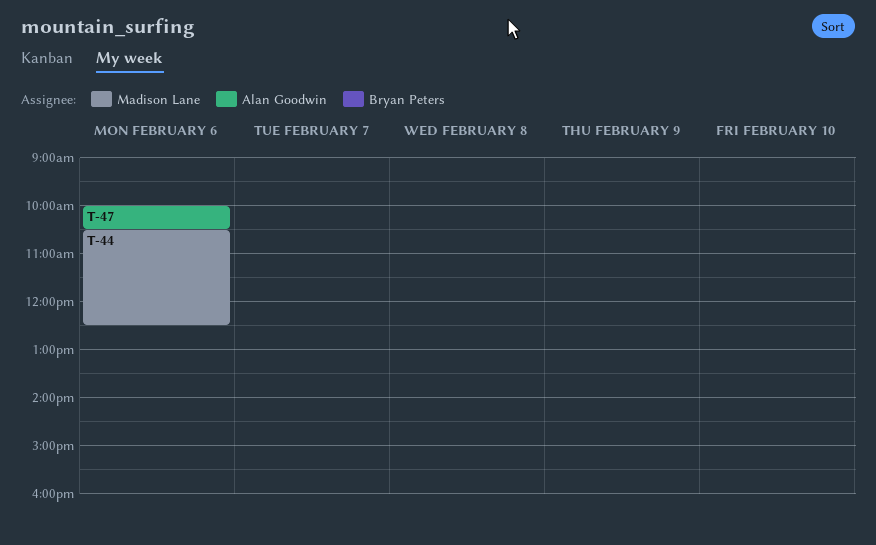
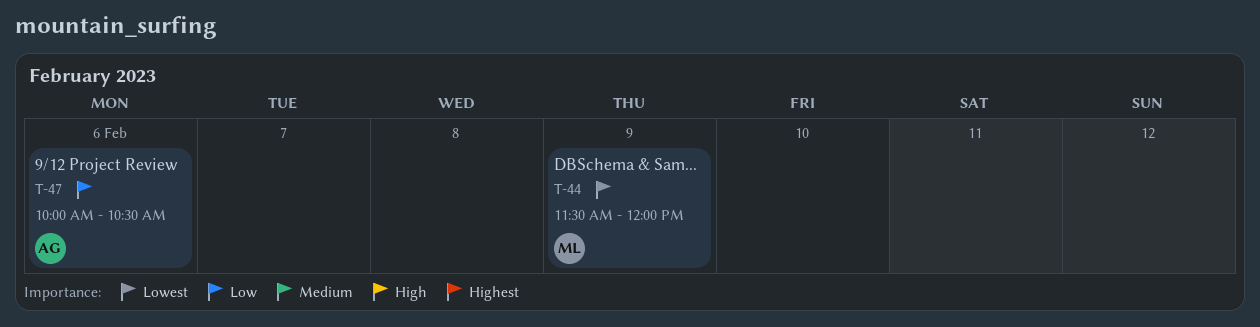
T-44, day: Feb 6 -> Feb 9
T-44, begins: 10:30 -> 11:30
T-44, ends: 12:30 -> 12:00

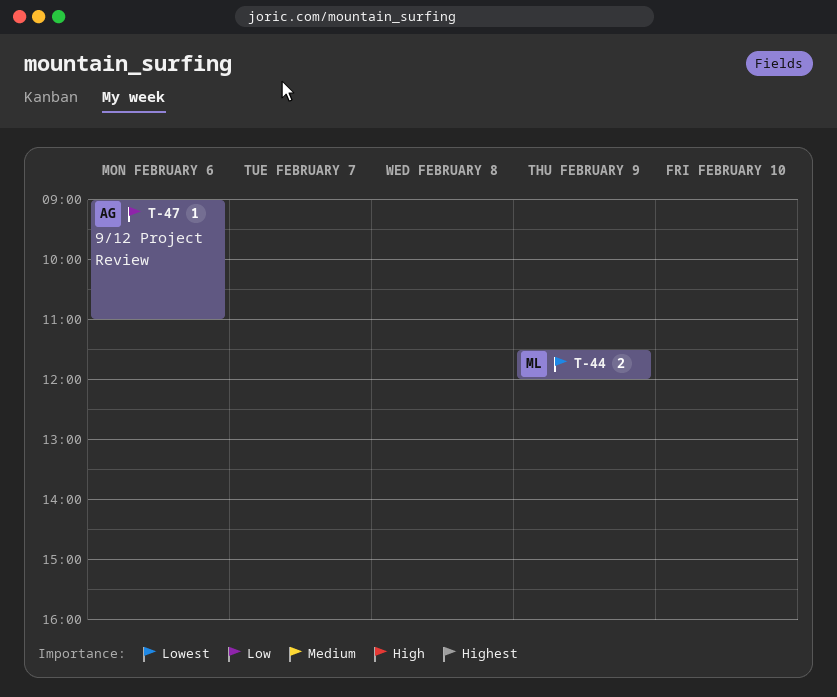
T-47, begins: 10:00 -> 09:00
T-47, ends: 10:30 -> 11:00

